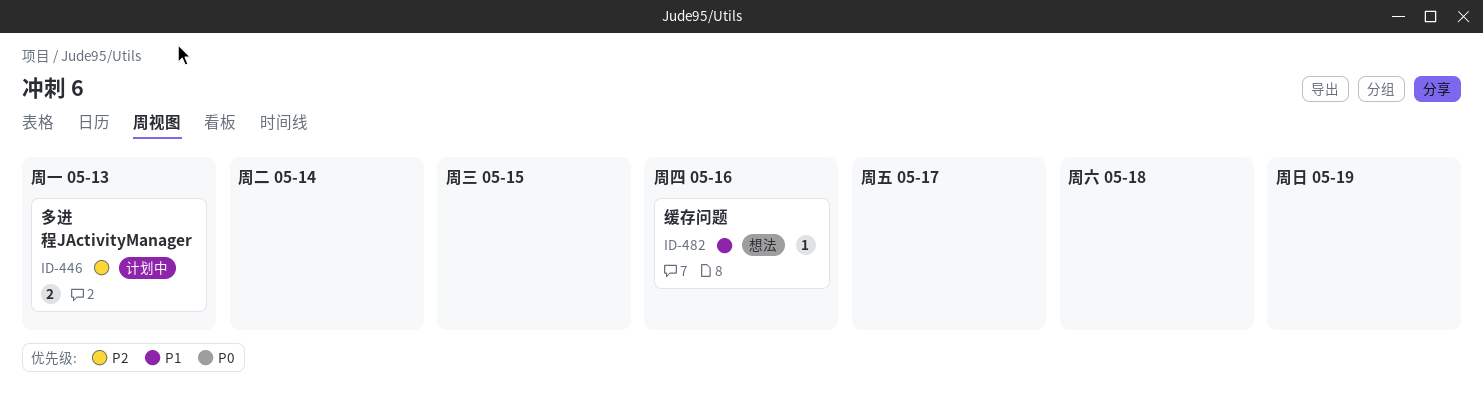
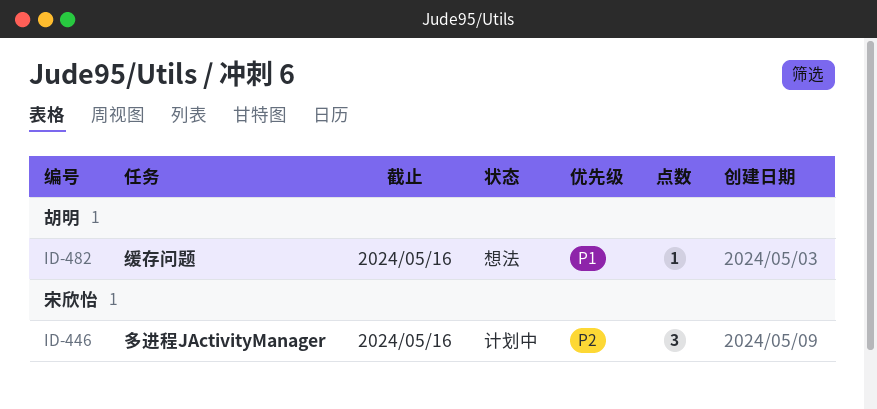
ID-446, estimate: 2 -> 3
ID-446, due: May 13 -> May 16

